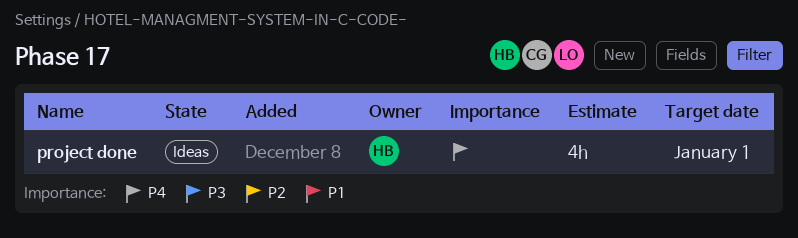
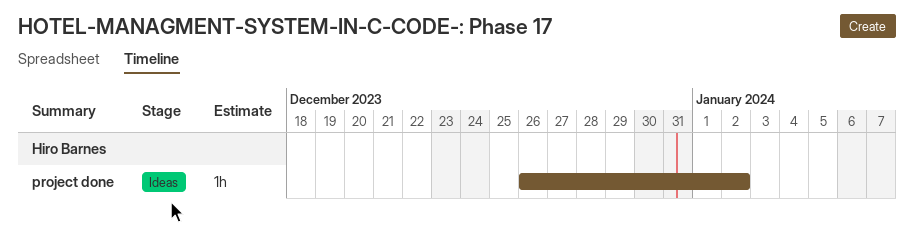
project done, estimate: 4h -> 1h
project done, due: Jan 1 -> Jan 2

